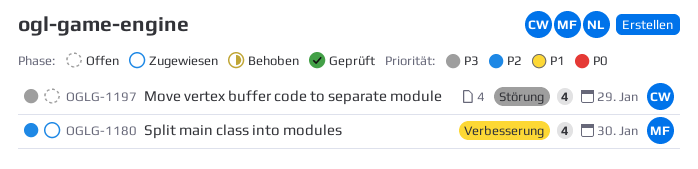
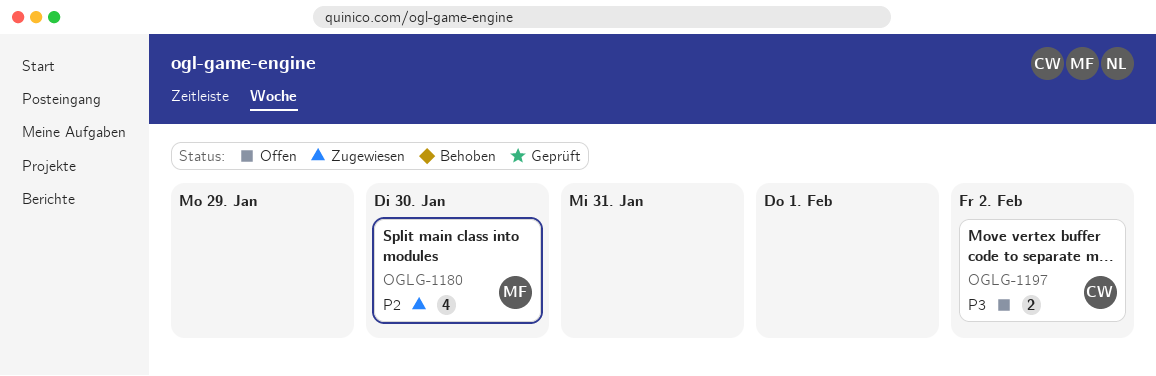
OGLG-1197, estimate: 4 -> 2
OGLG-1197, due: Jan 29 -> Feb 2

